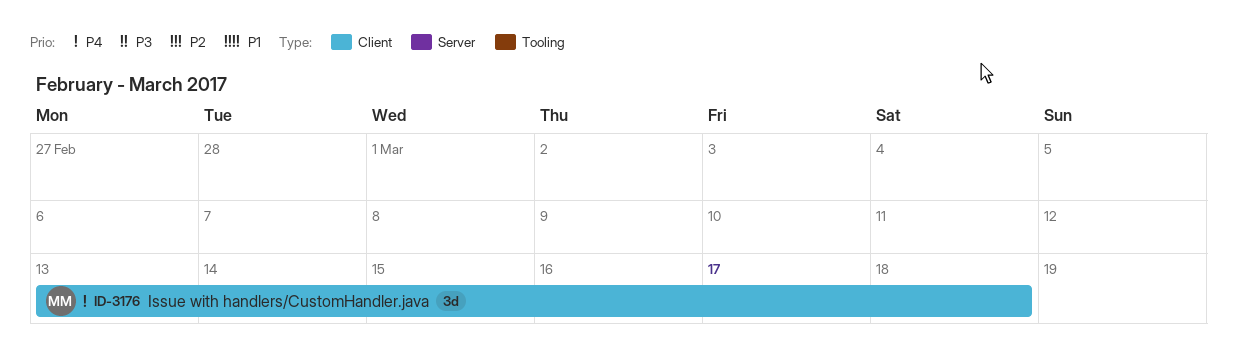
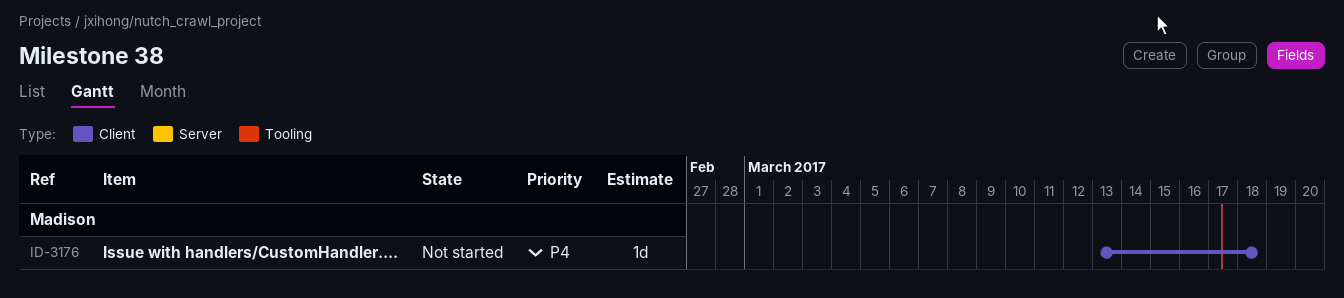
ID-3176, estimate: 3d -> 1d

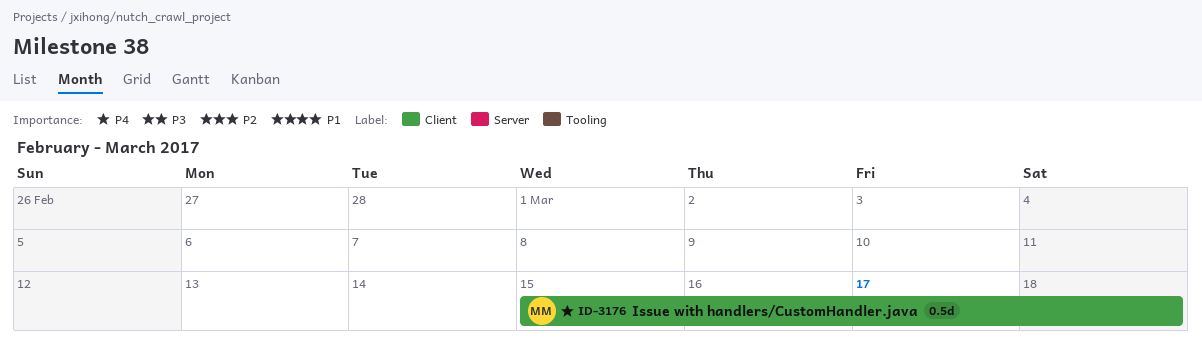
ID-3176, estimate: 1d -> 0.5d
ID-3176, start: Mar 13 -> Mar 15

